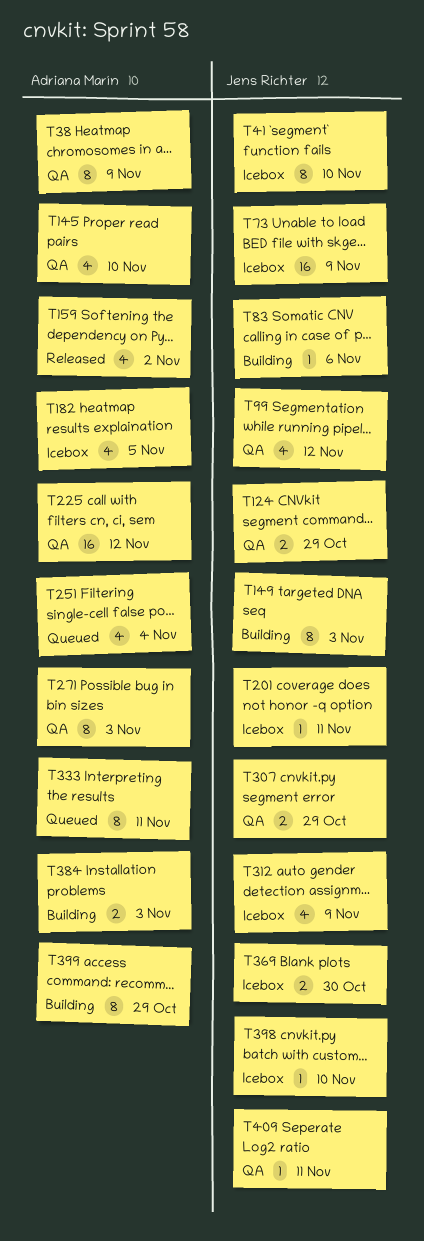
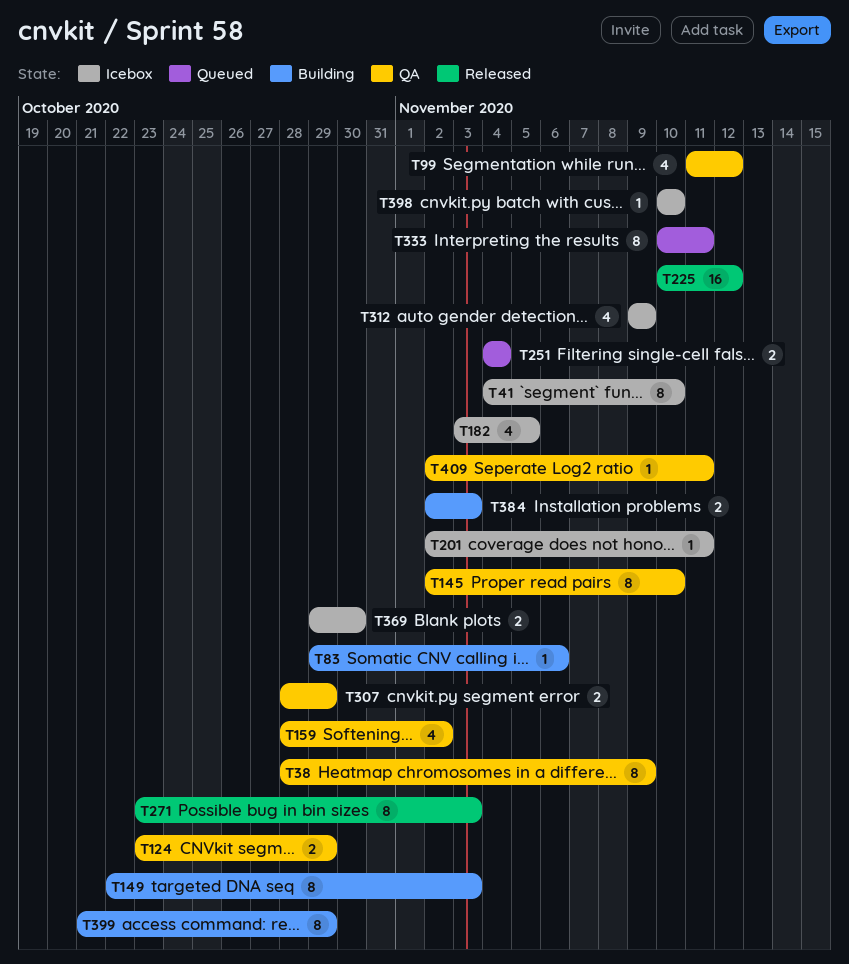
T73: present -> none
T145, estimate: 4 -> 8
T159, status: Released -> QA
T225, status: QA -> Released
T251, estimate: 4 -> 2
T271, status: QA -> Released

